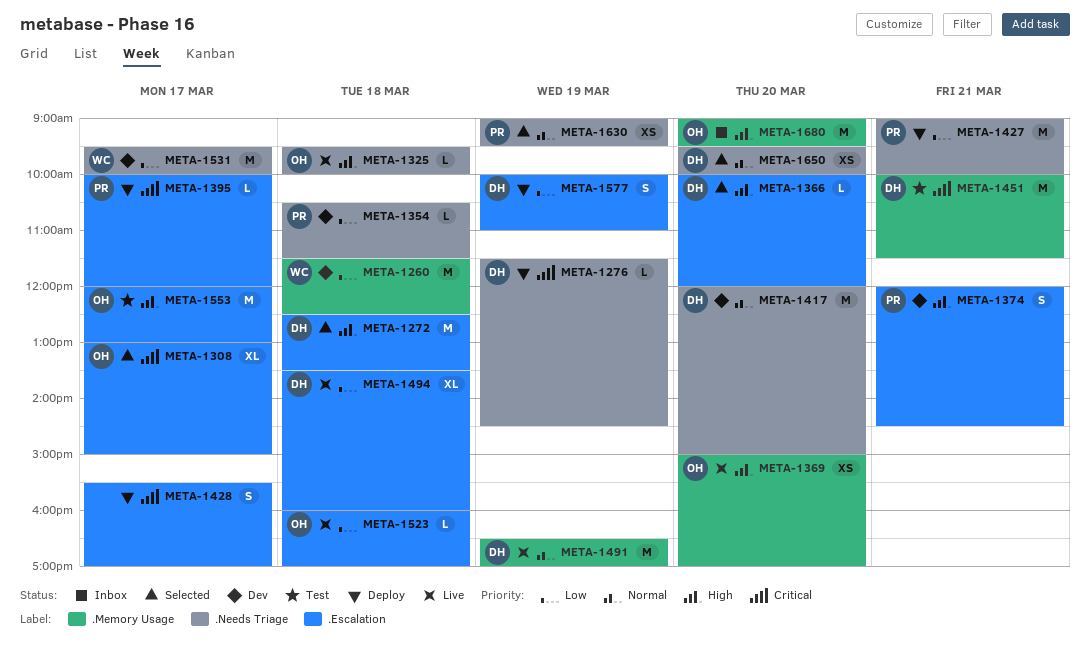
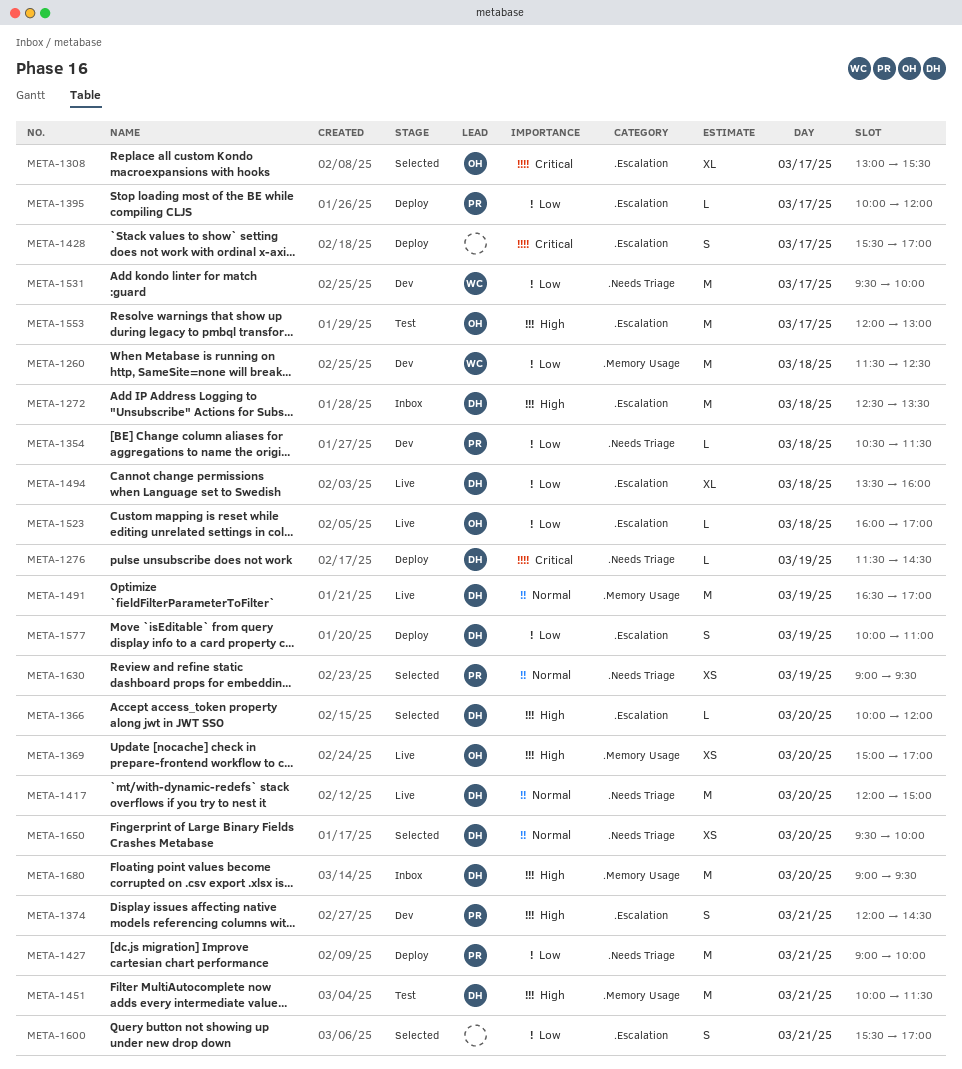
META-1272, status: Selected -> Inbox
META-1308, ends: 15:00 -> 15:30
META-1325: present -> none
META-1395, priority: Critical -> Low
META-1417, status: Dev -> Live
META-1451, priority: Critical -> High
META-1600: none -> present
META-1680, owner: OH -> DH

